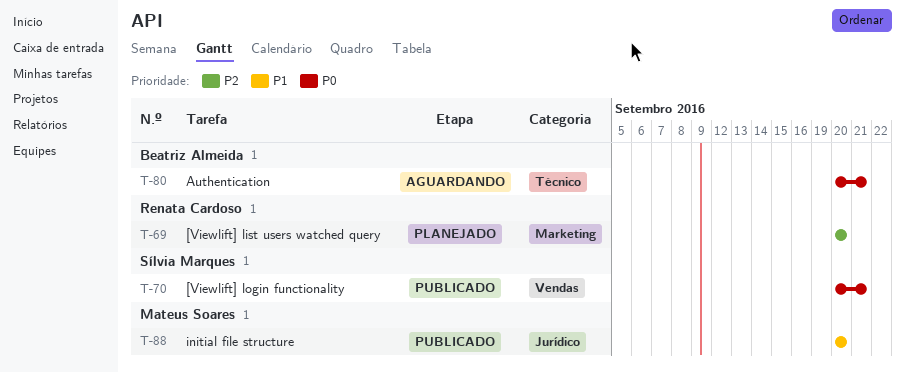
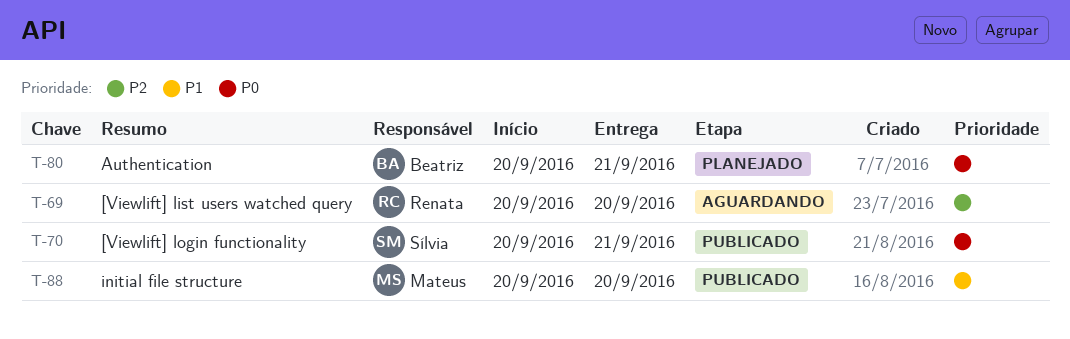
T-69, status: Planejado -> Aguardando
T-80, status: Aguardando -> Planejado

